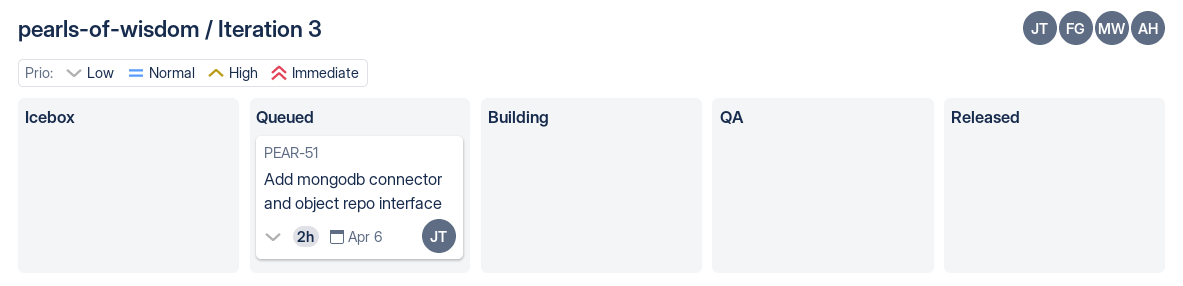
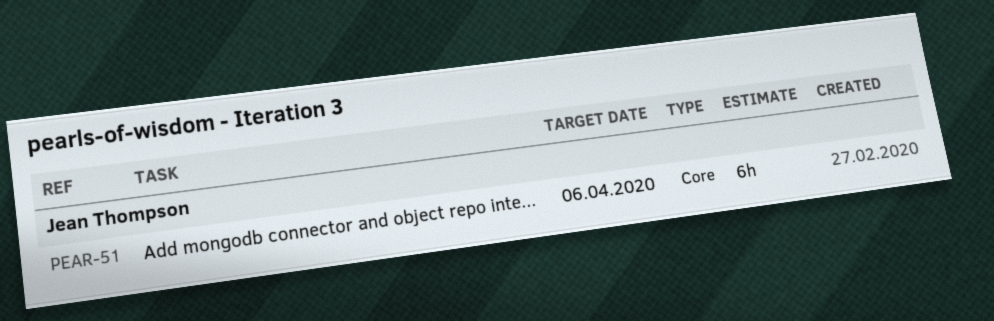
PEAR-51, estimate: 2h -> 6h

